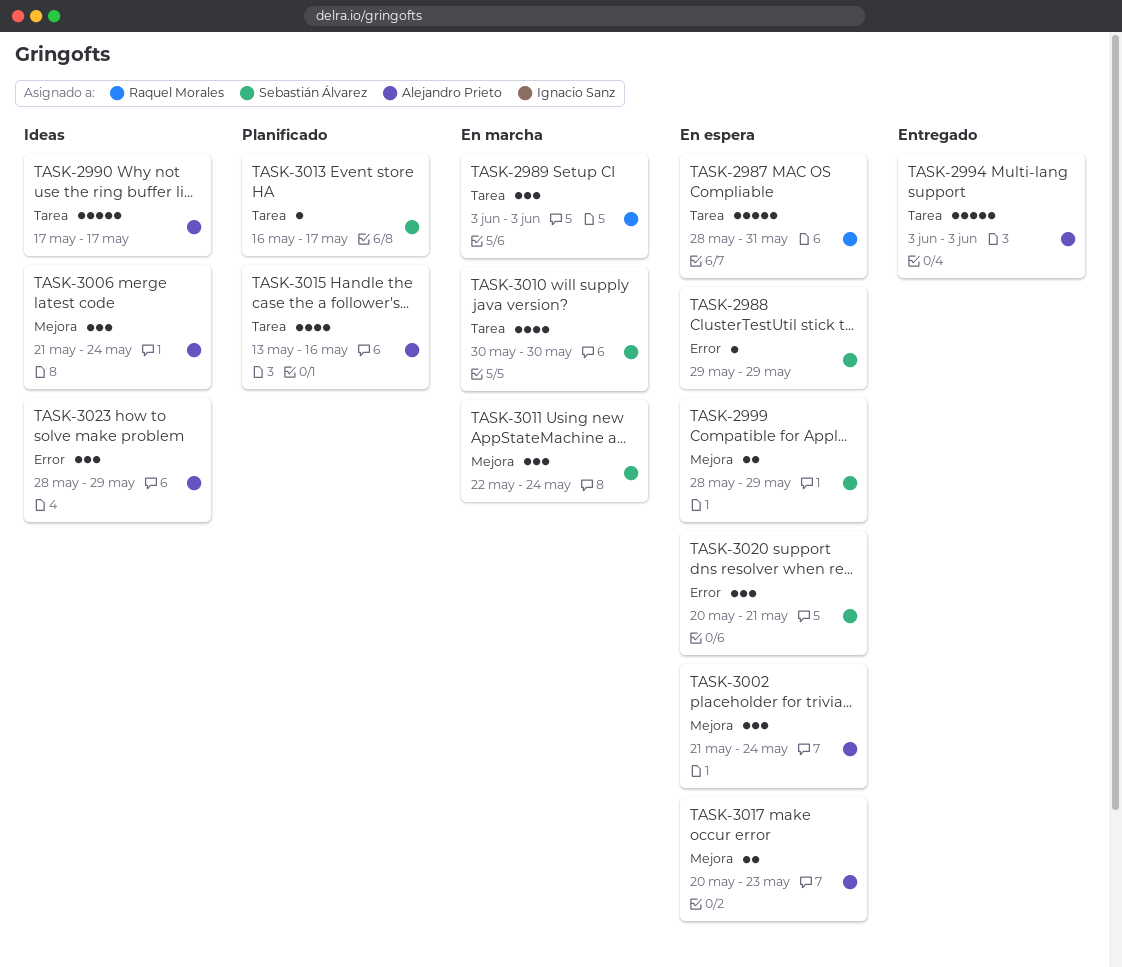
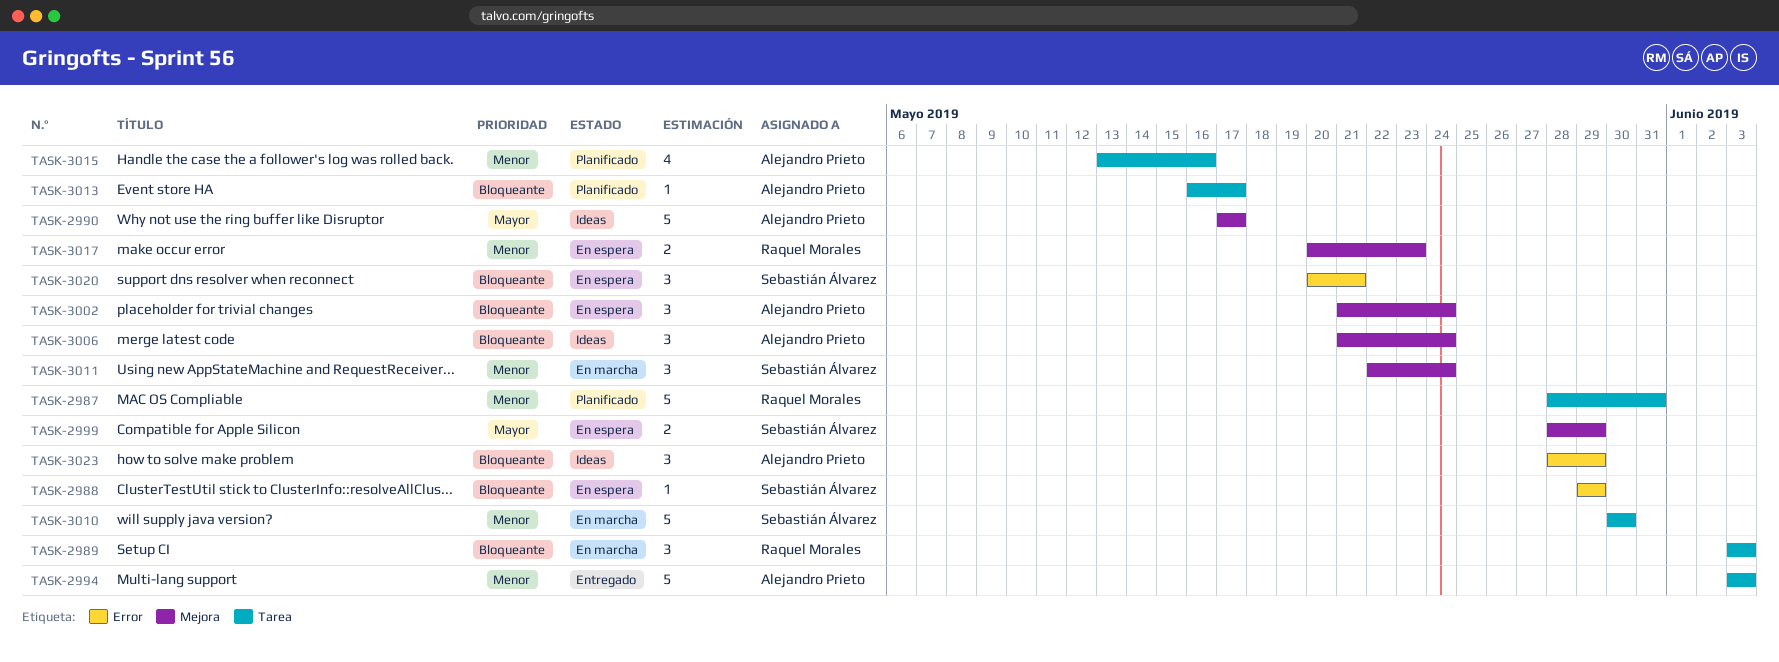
TASK-2987, status: En espera -> Planificado
TASK-2990, label: Tarea -> Mejora
TASK-3010, estimate: 4 -> 5
TASK-3013, owner: Sebastián Álvarez -> Alejandro Prieto
TASK-3017, owner: Alejandro Prieto -> Raquel Morales

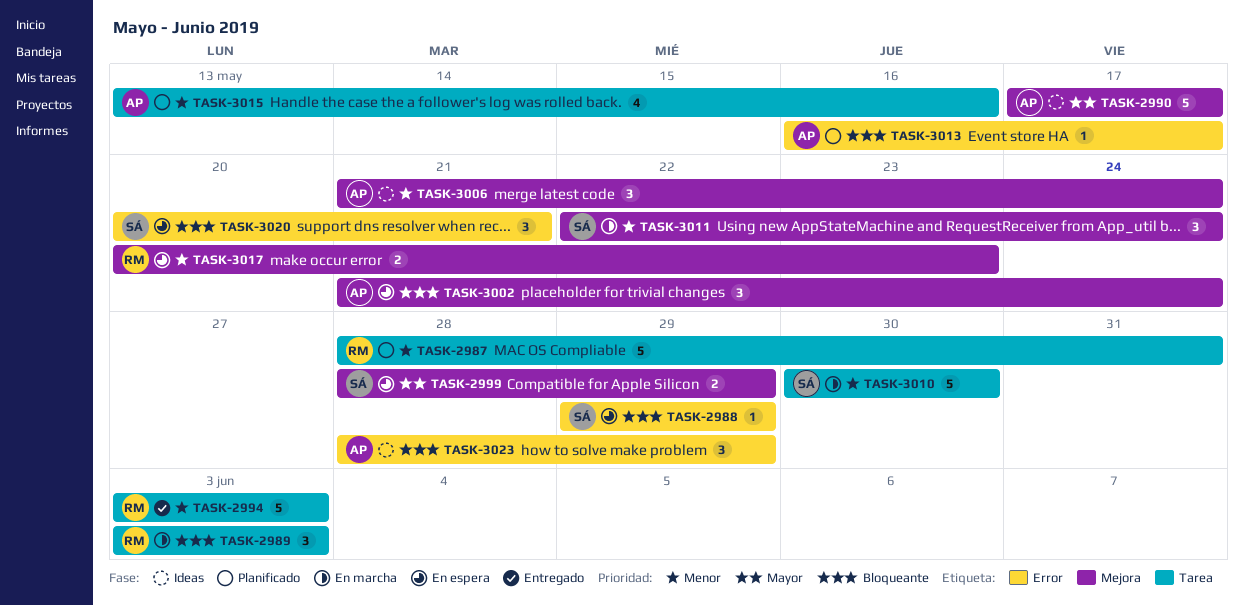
TASK-2994, owner: Alejandro Prieto -> Raquel Morales
TASK-3006, priority: Bloqueante -> Menor
TASK-3013, label: Tarea -> Error

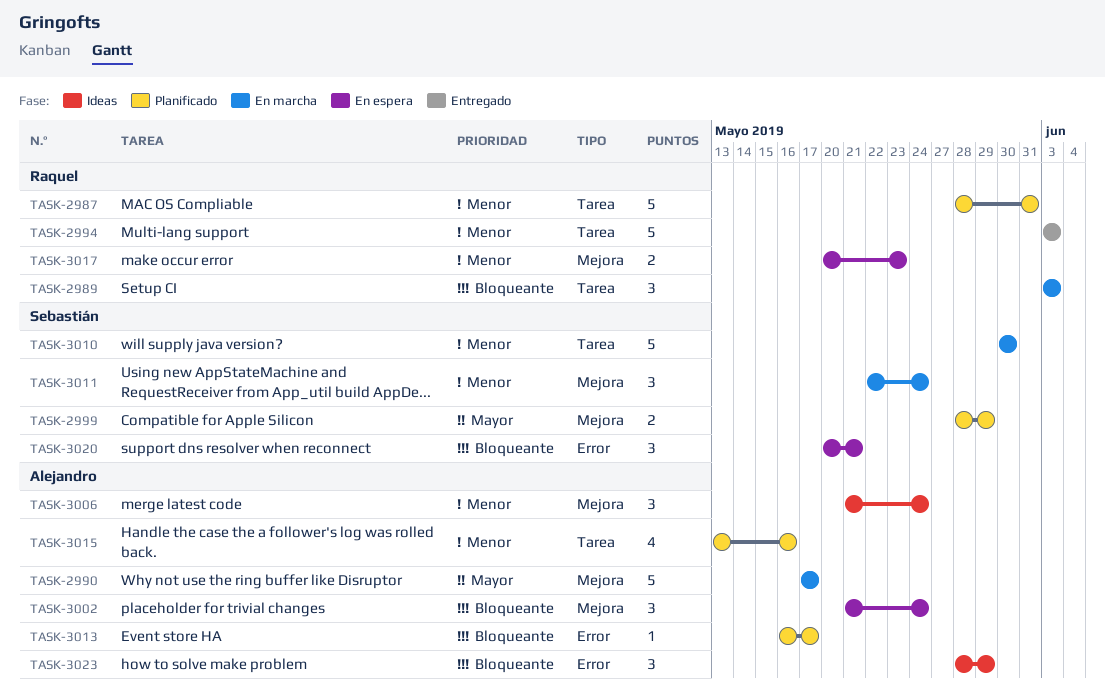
TASK-2988: present -> none
TASK-2990, status: Ideas -> En marcha
TASK-2999, status: En espera -> Planificado

